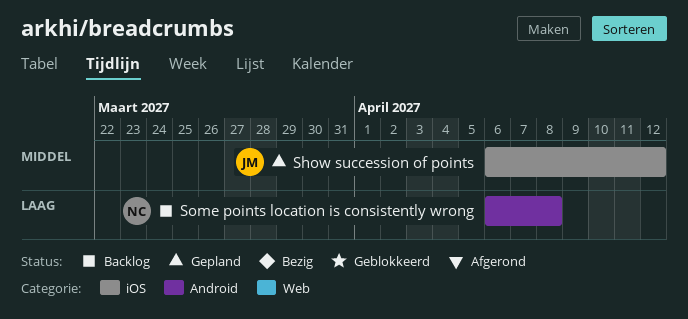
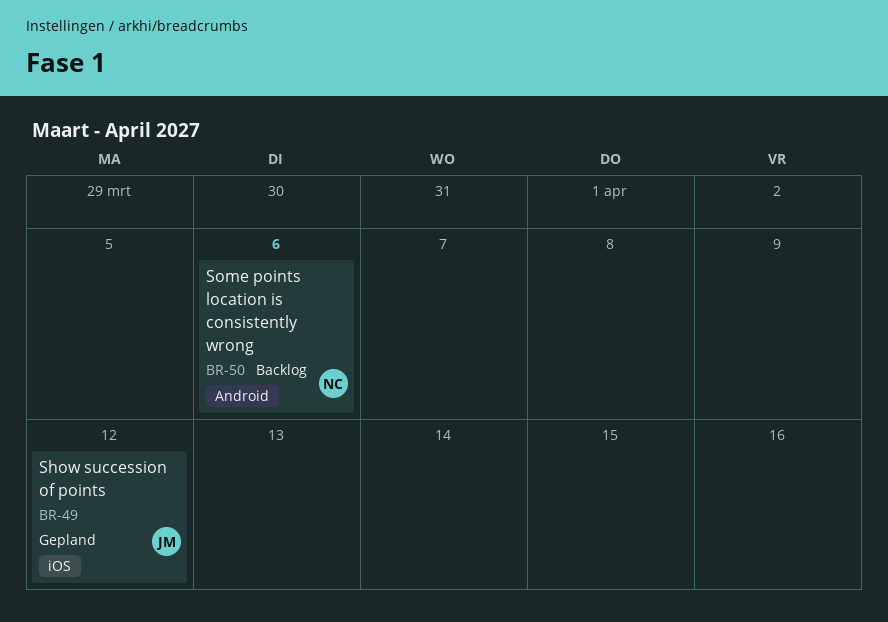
Some points location is consistently wrong, due: Apr 8 -> Apr 6

